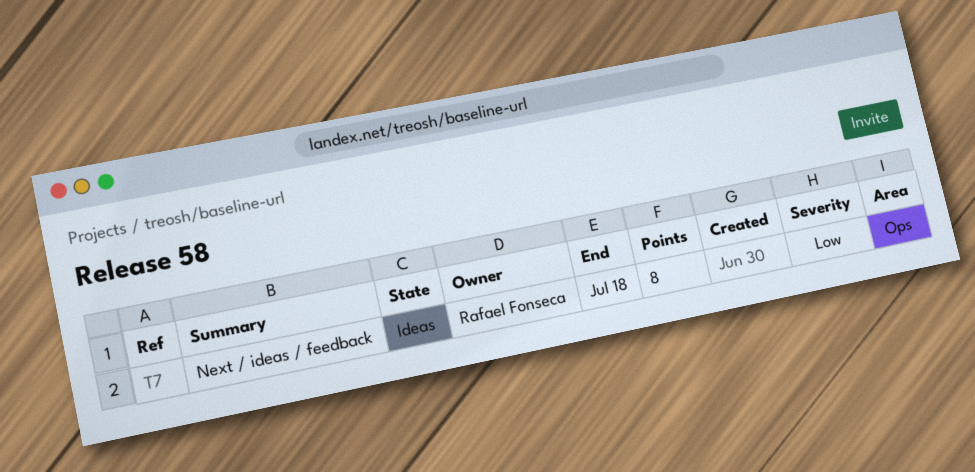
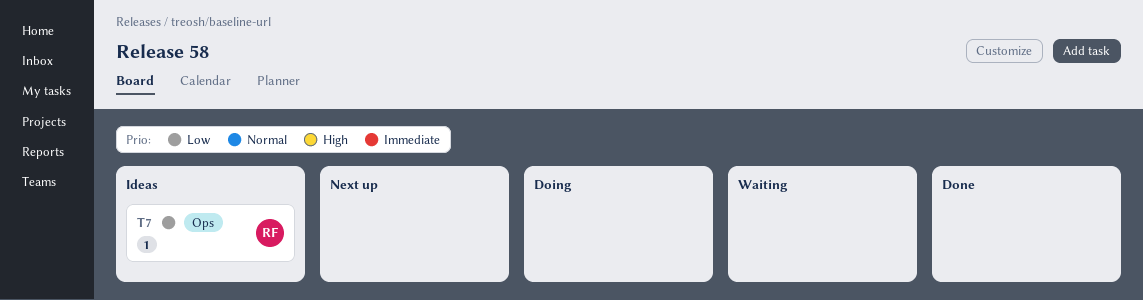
T7, estimate: 8 -> 1

